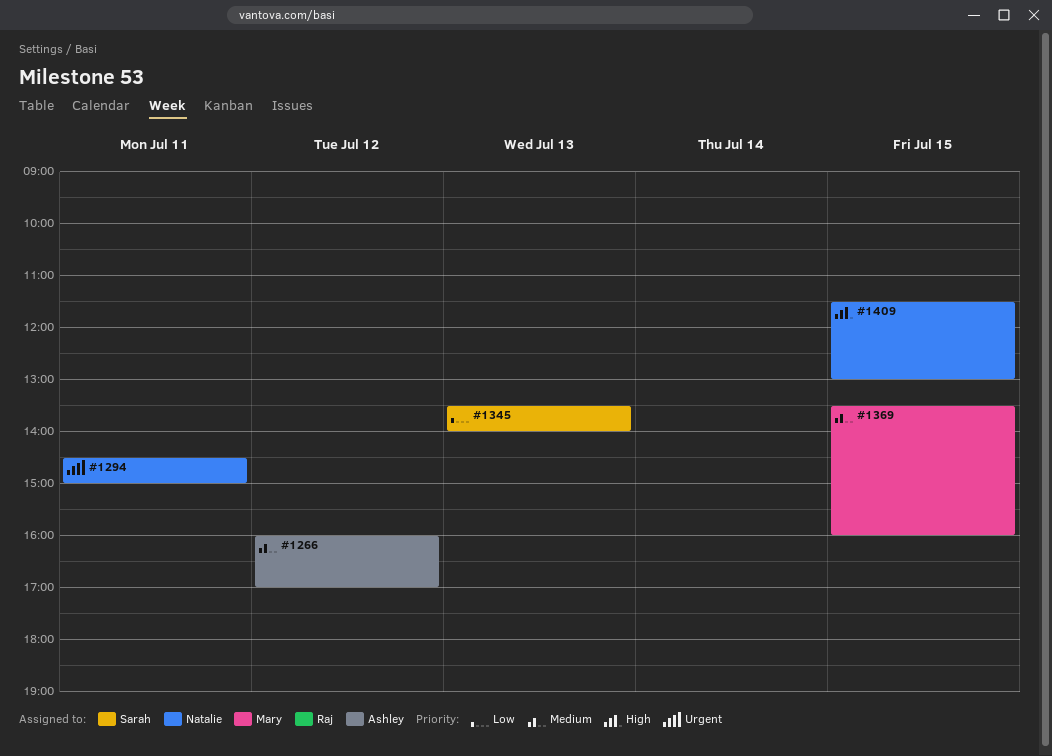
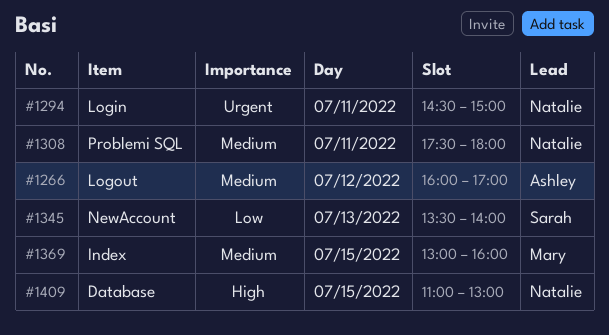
#1308: none -> present
#1369, begins: 13:30 -> 13:00
#1409, begins: 11:30 -> 11:00

